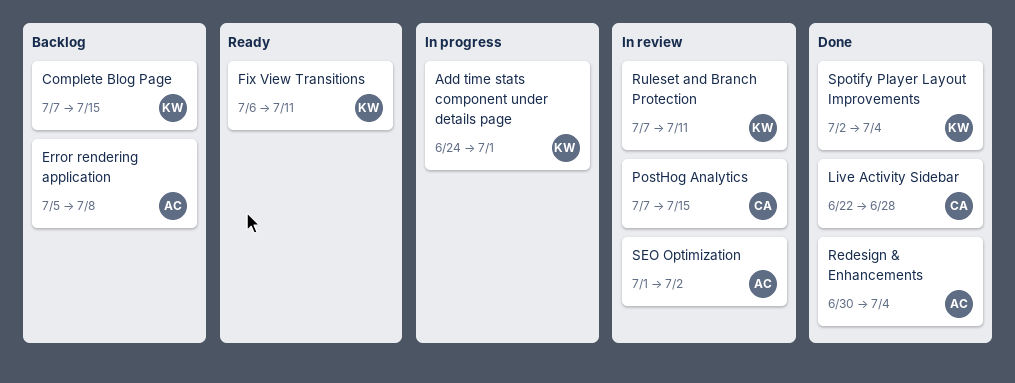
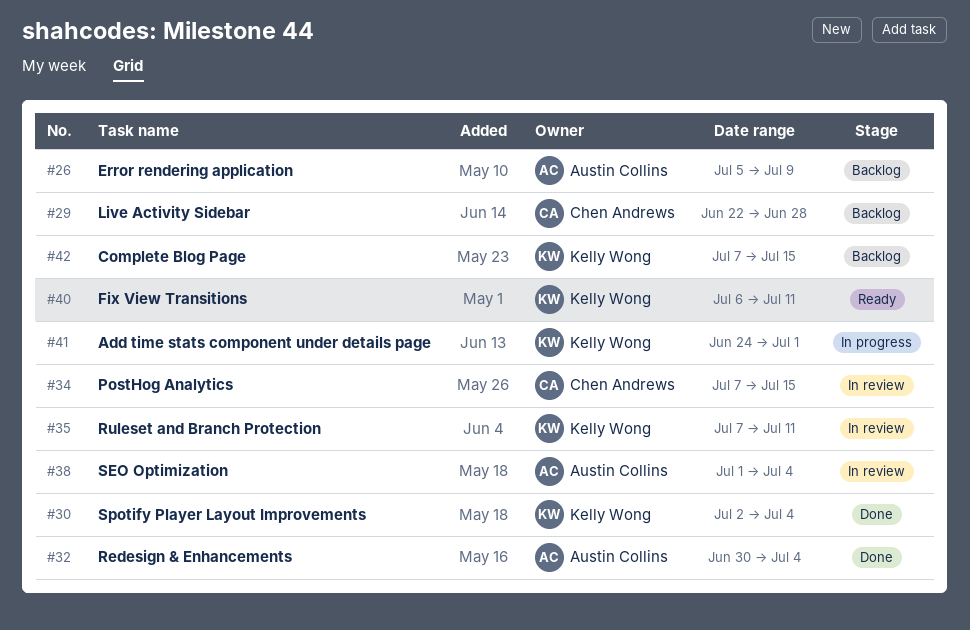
Error rendering application, due: Jul 8 -> Jul 9
Live Activity Sidebar, status: Done -> Backlog
SEO Optimization, due: Jul 2 -> Jul 4

